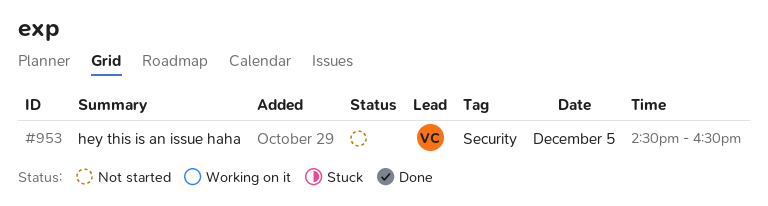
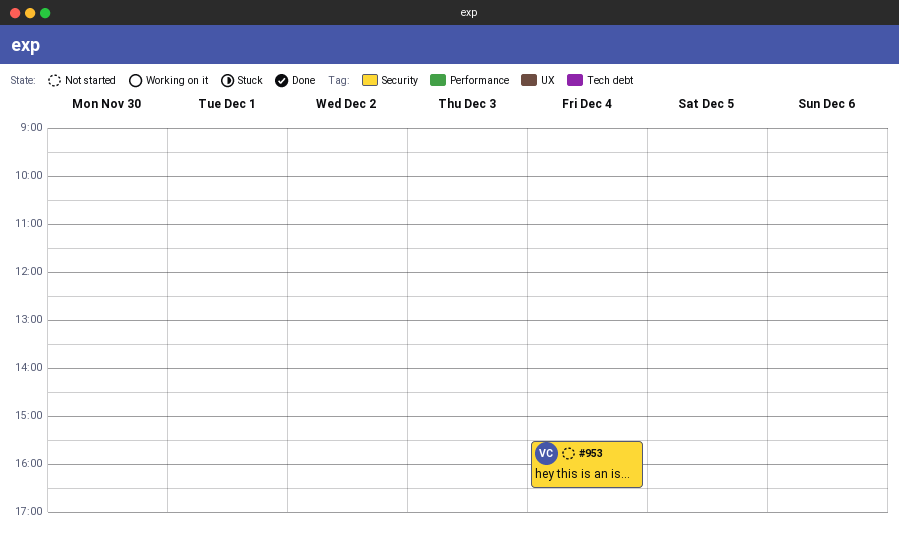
#953, day: Dec 5 -> Dec 4
#953, begins: 14:30 -> 15:30

